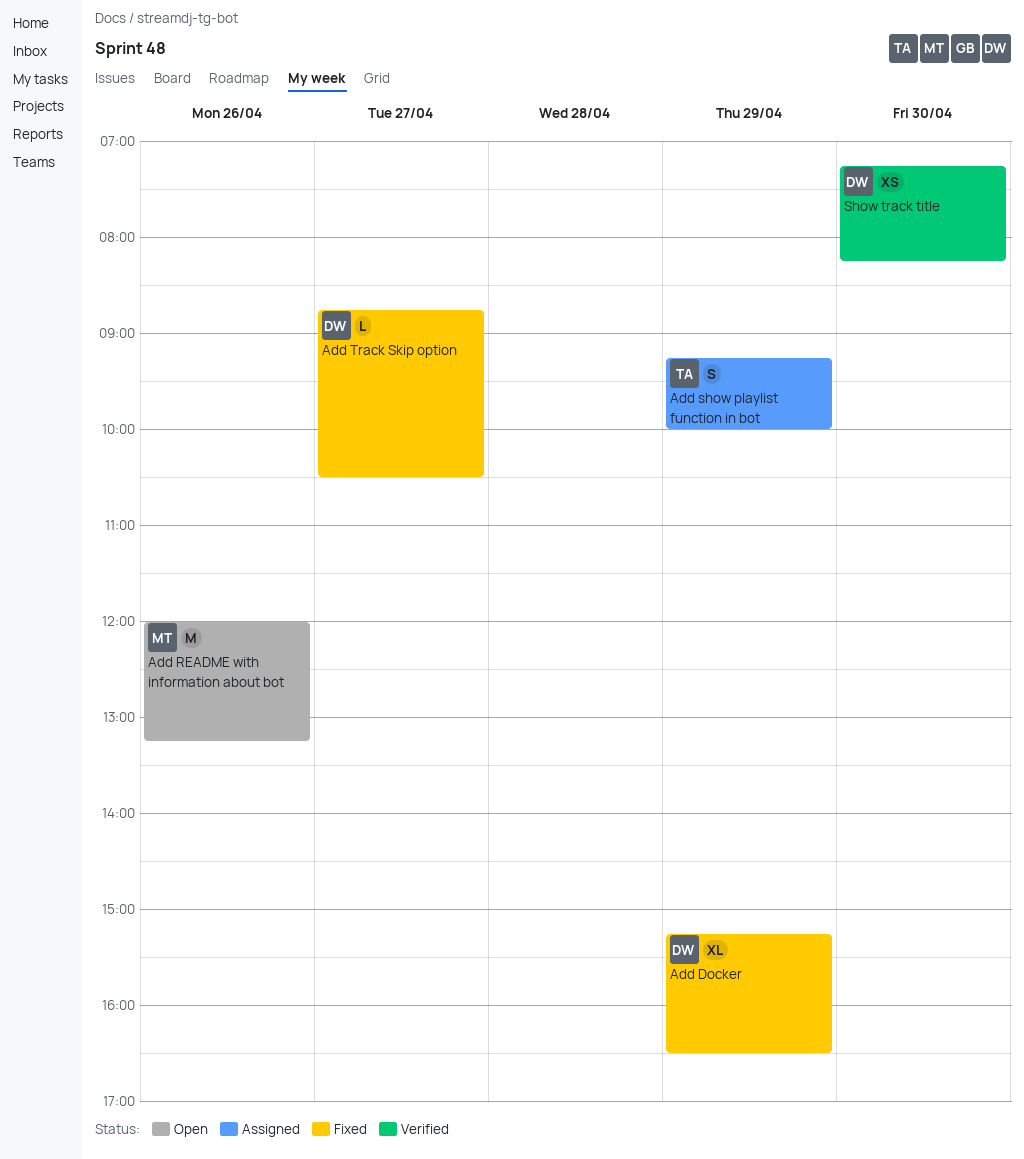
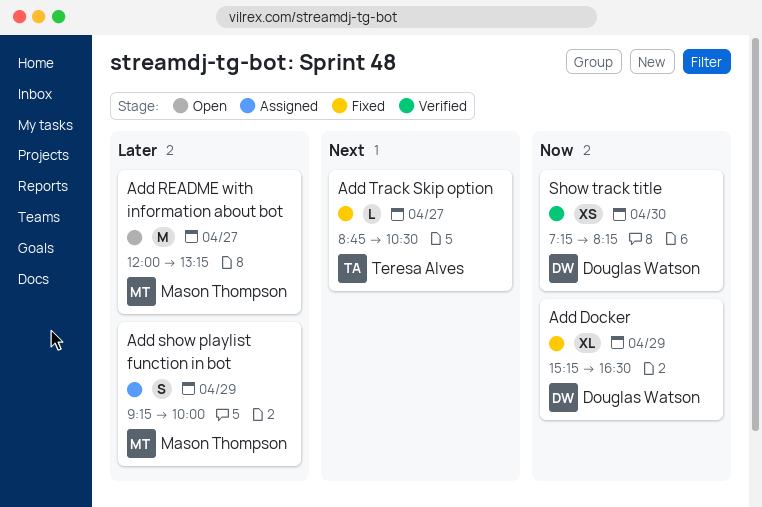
Add README with information about bot, day: Apr 26 -> Apr 27
Add show playlist function in bot, owner: Teresa Alves -> Mason Thompson
Add Track Skip option, owner: Douglas Watson -> Teresa Alves

